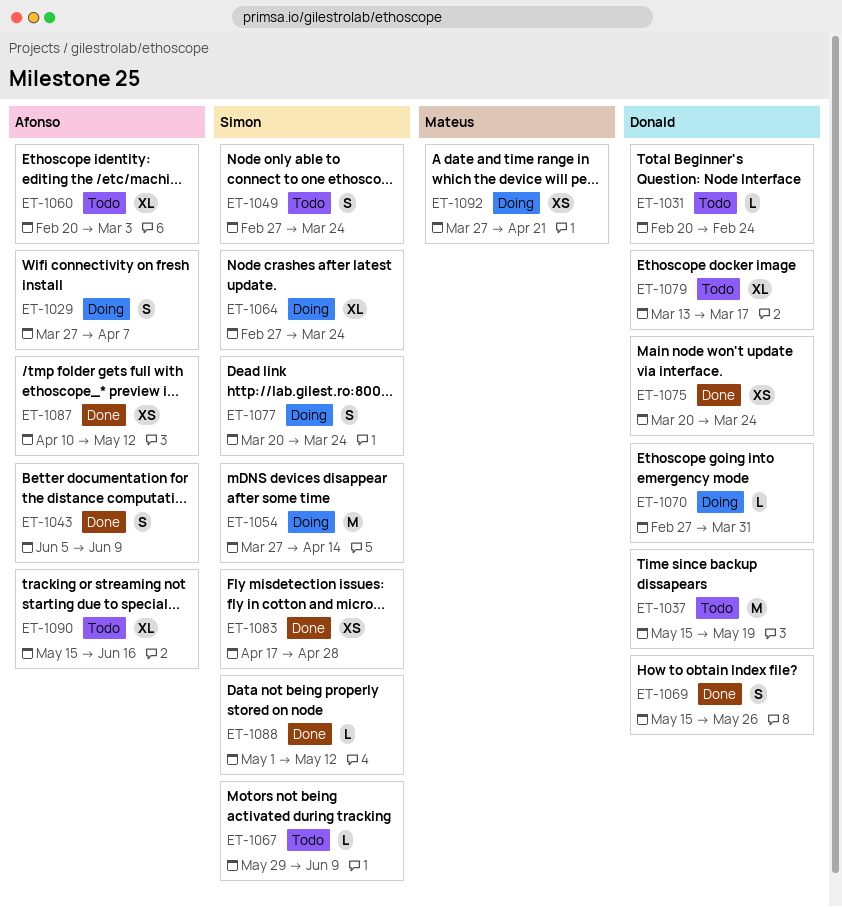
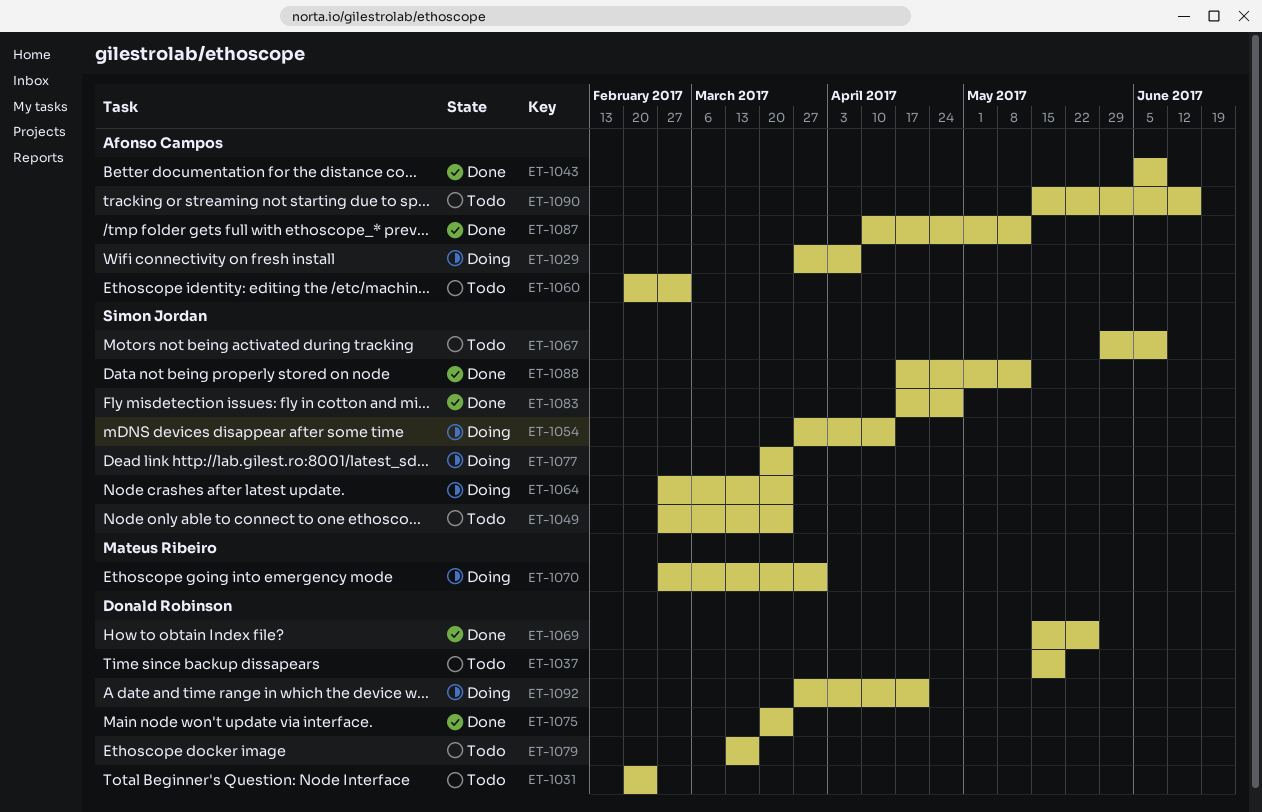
ET-1070, owner: Donald Robinson -> Mateus Ribeiro
ET-1088, start: May 1 -> Apr 17
ET-1092, owner: Mateus Ribeiro -> Donald Robinson

